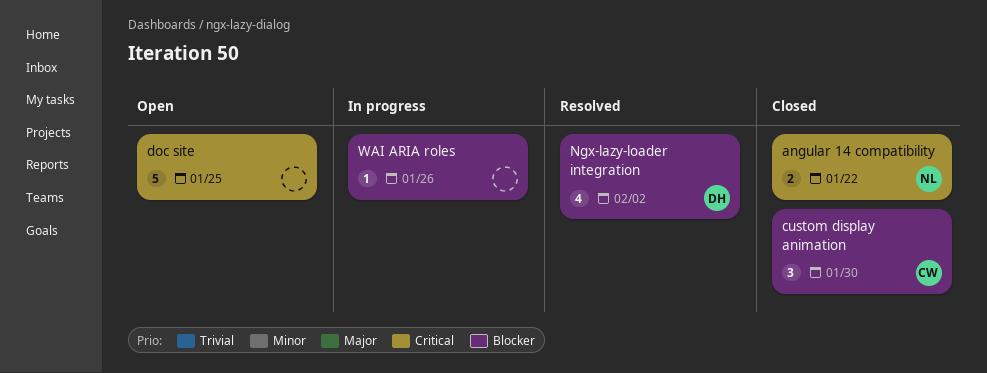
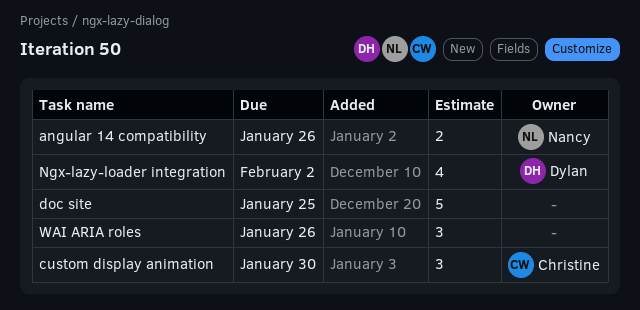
angular 14 compatibility, due: Jan 22 -> Jan 26
WAI ARIA roles, estimate: 1 -> 3

